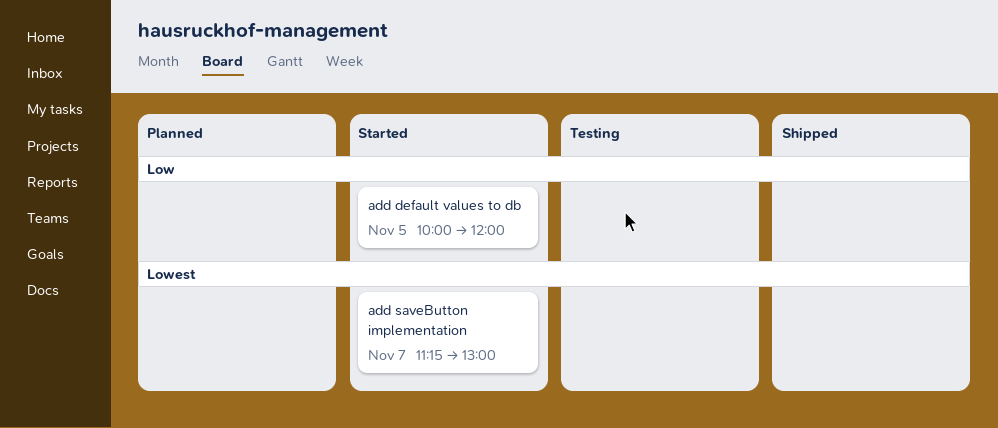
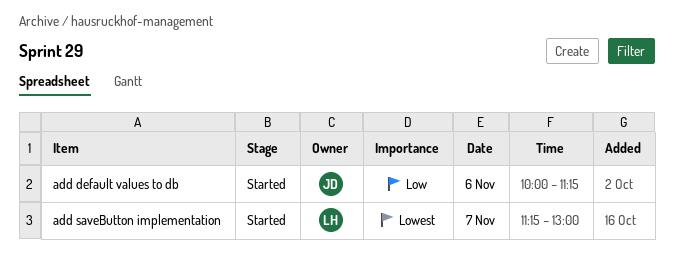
add default values to db, day: Nov 5 -> Nov 6
add default values to db, ends: 12:00 -> 11:15

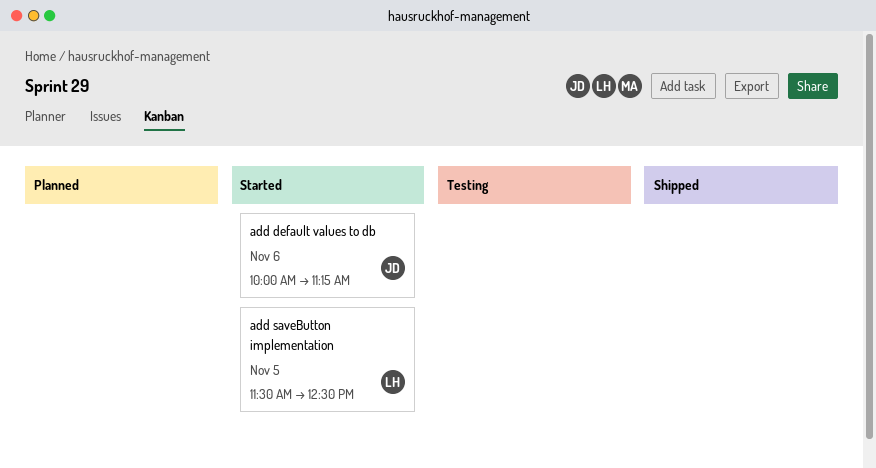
add saveButton implementation, day: Nov 7 -> Nov 5
add saveButton implementation, begins: 11:15 -> 11:30
add saveButton implementation, ends: 13:00 -> 12:30

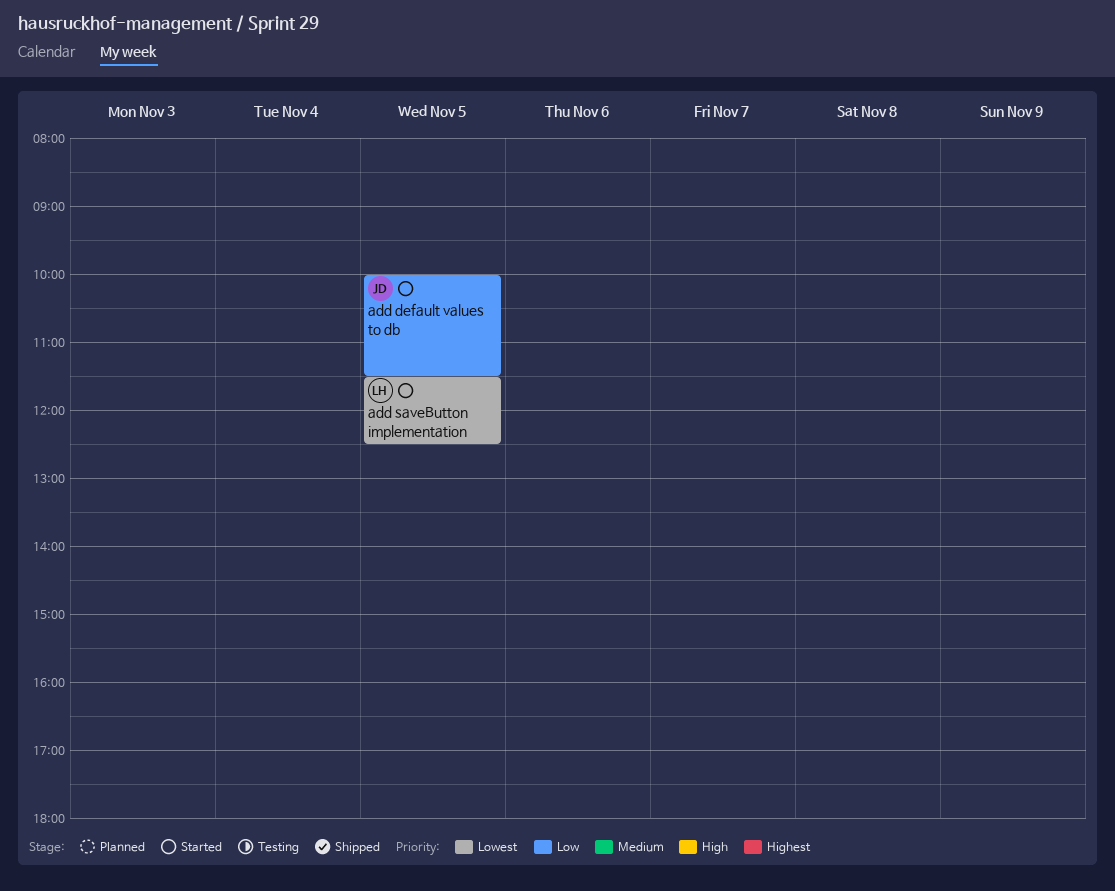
add default values to db, day: Nov 6 -> Nov 5
add default values to db, ends: 11:15 -> 11:30

